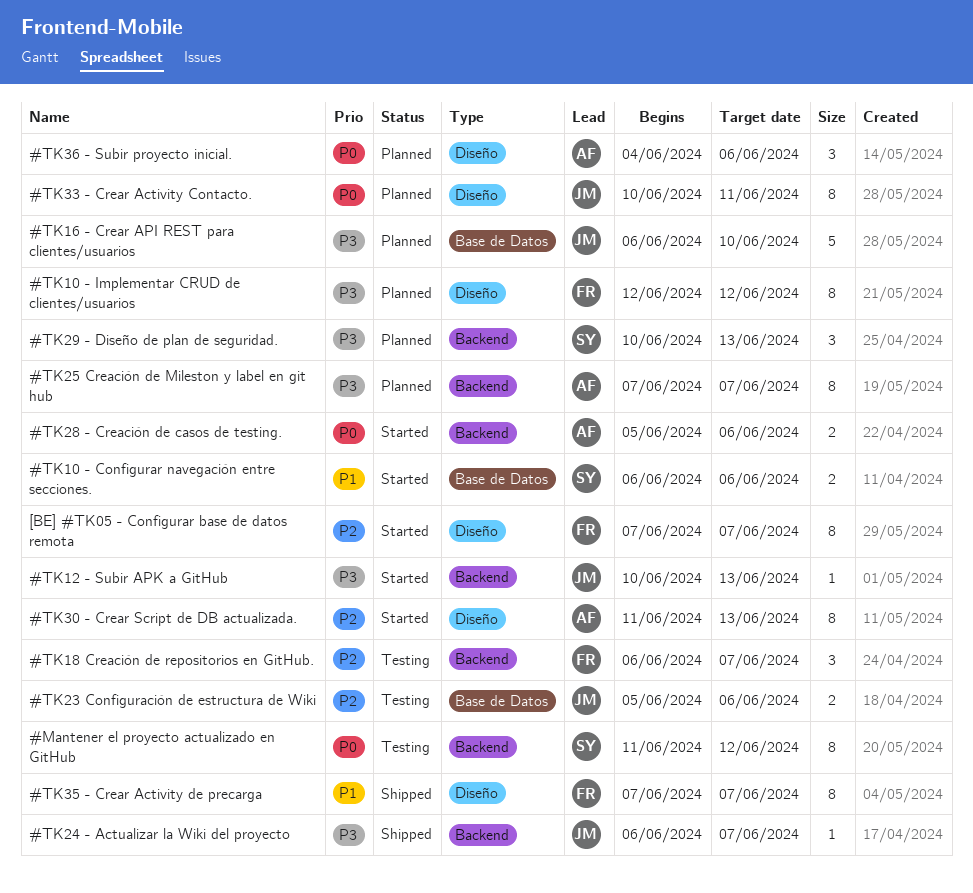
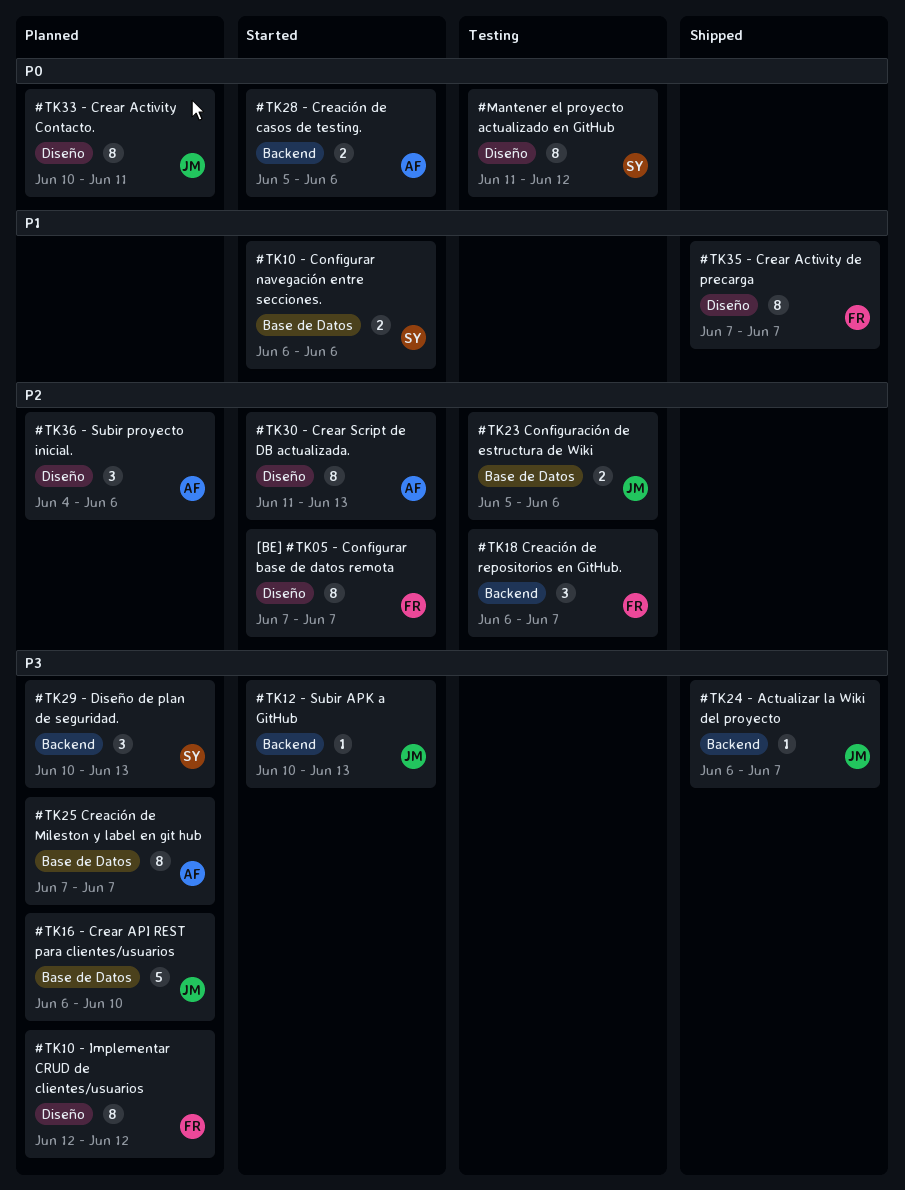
#Mantener el proyecto actualizado en GitHub, label: Backend -> Diseño
#TK25 Creación de Mileston y label en git hub, label: Backend -> Base de Datos
#TK36 - Subir proyecto inicial., priority: P0 -> P2

